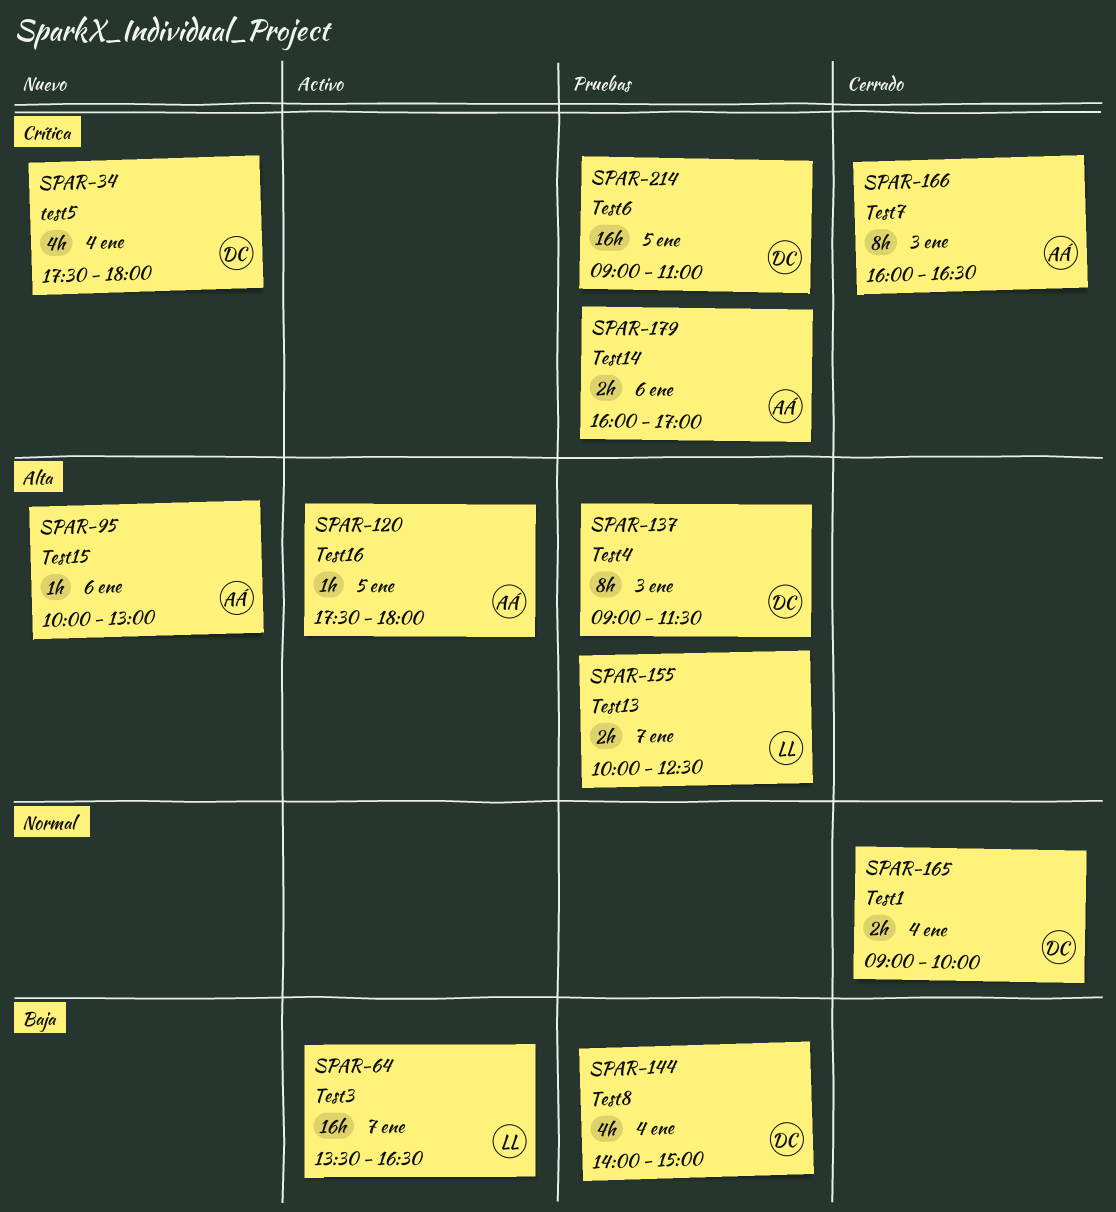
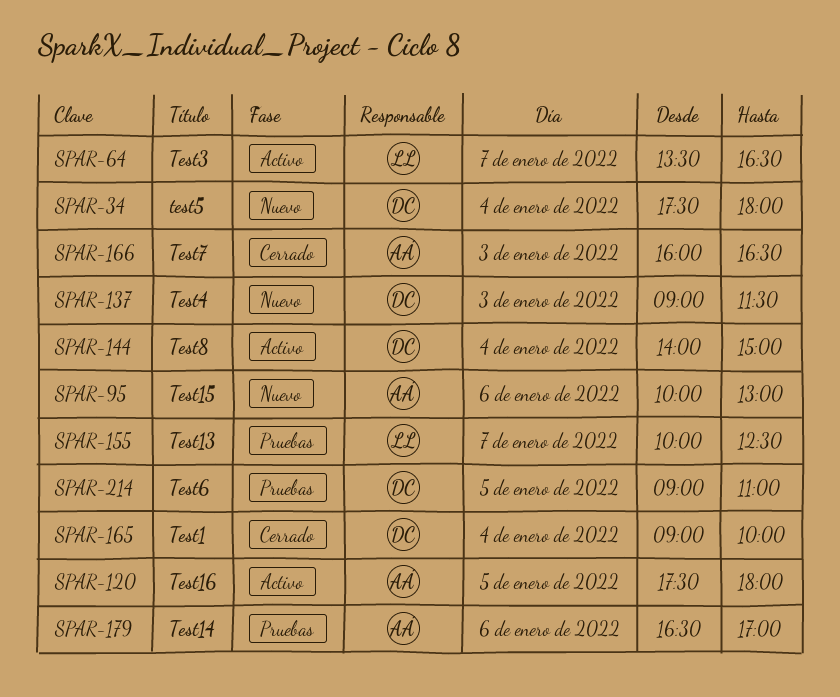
SPAR-137, status: Pruebas -> Nuevo
SPAR-144, status: Pruebas -> Activo
SPAR-179, begins: 16:00 -> 16:30

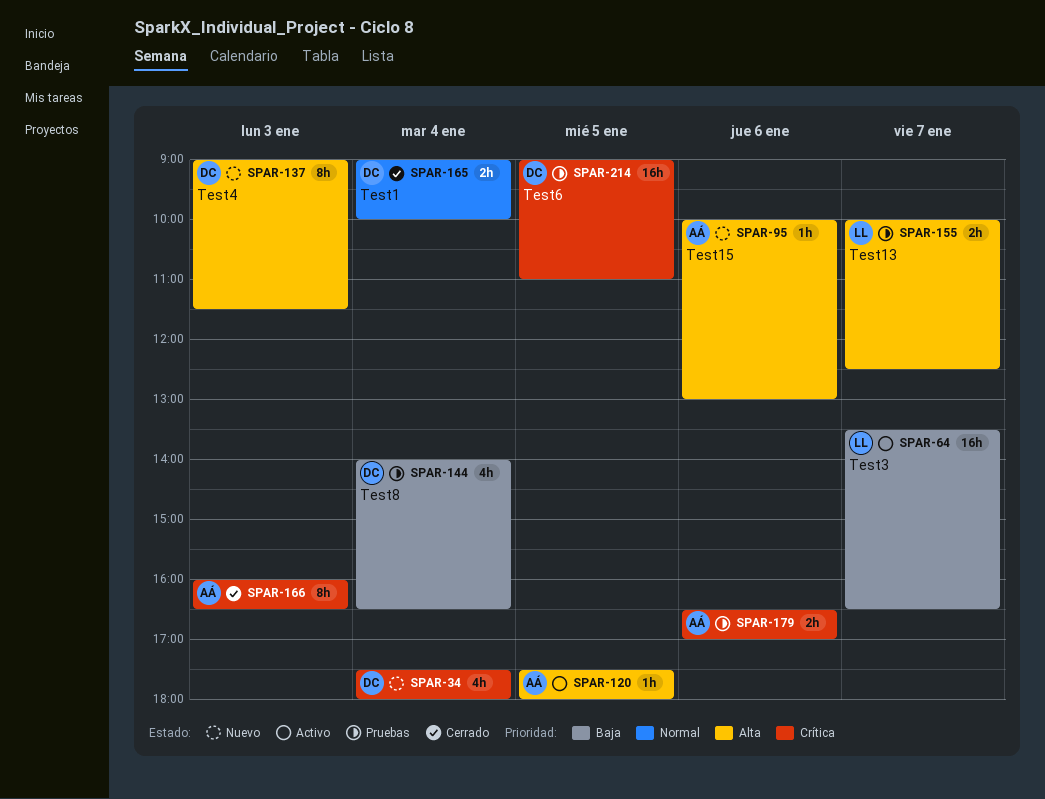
SPAR-144, status: Activo -> Pruebas
SPAR-144, ends: 15:00 -> 16:30

